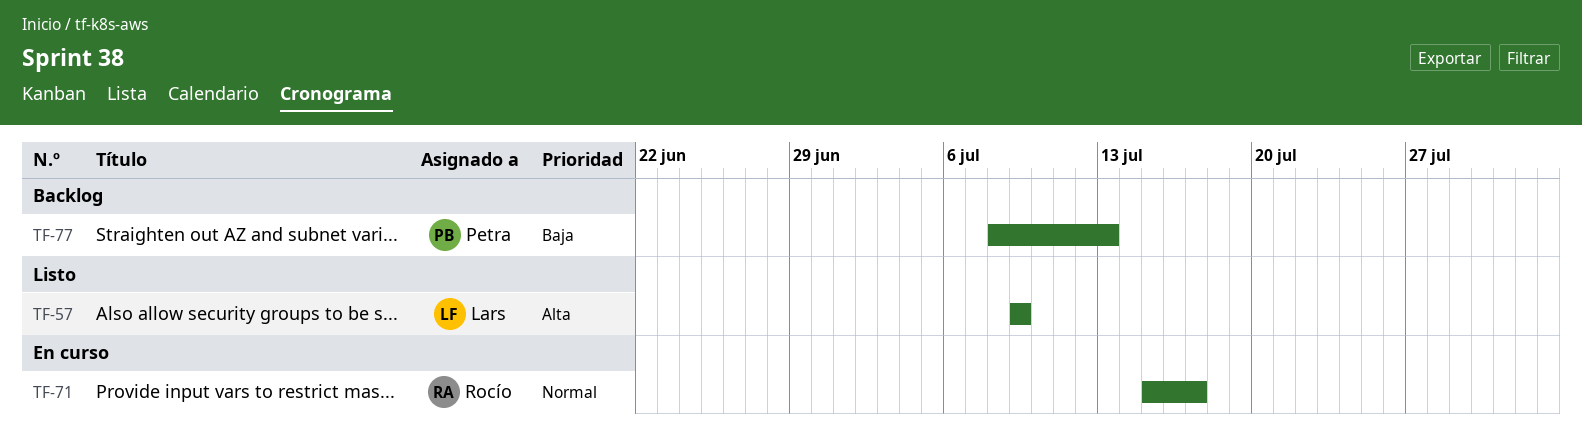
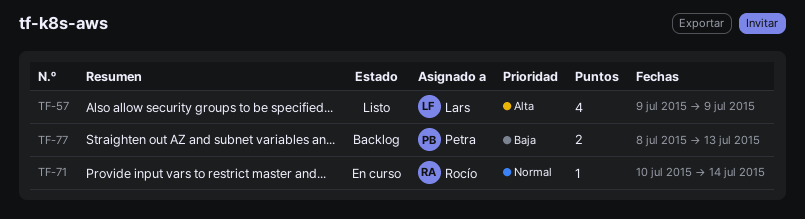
TF-71, start: Jul 15 -> Jul 10
TF-71, due: Jul 17 -> Jul 14

